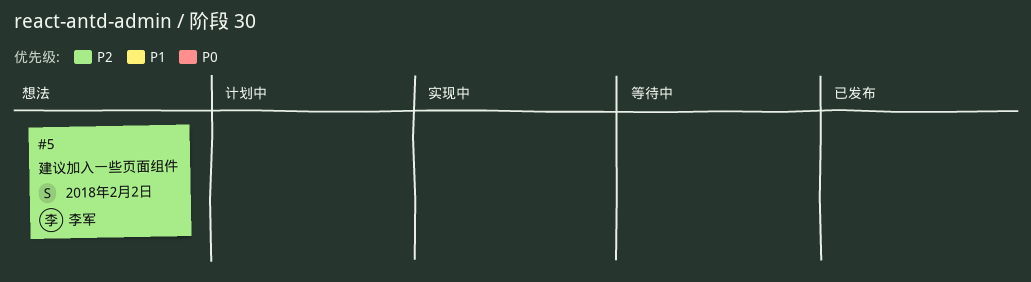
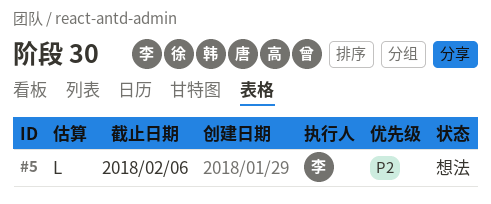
#5, estimate: S -> L
#5, due: Feb 2 -> Feb 6

